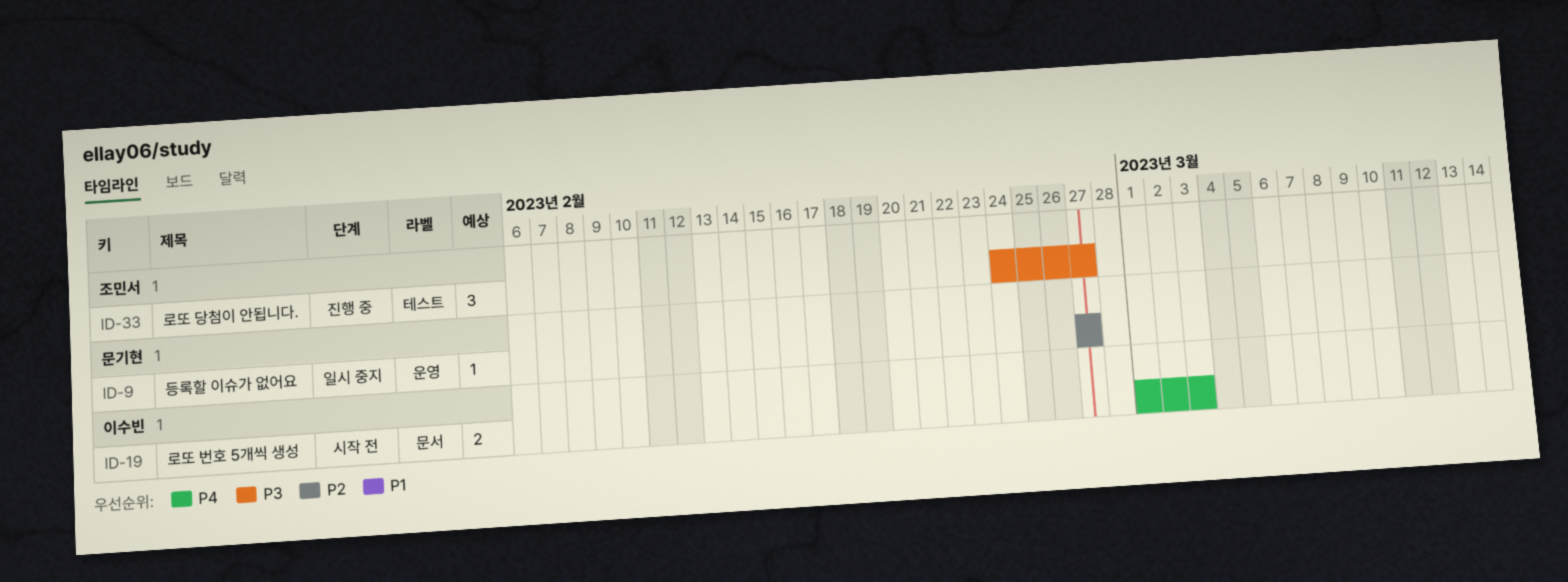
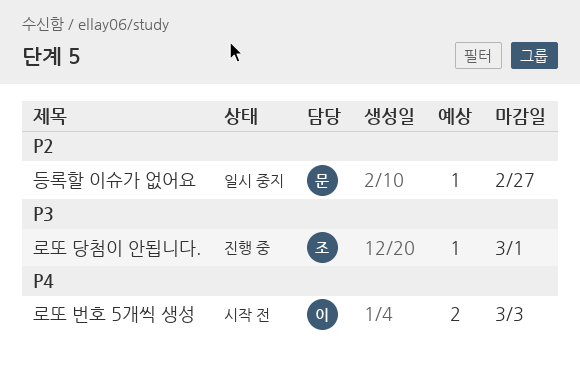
로또 당첨이 안됩니다., estimate: 3 -> 1
로또 당첨이 안됩니다., due: Feb 27 -> Mar 1

